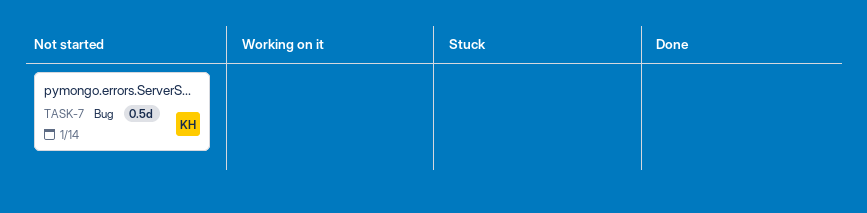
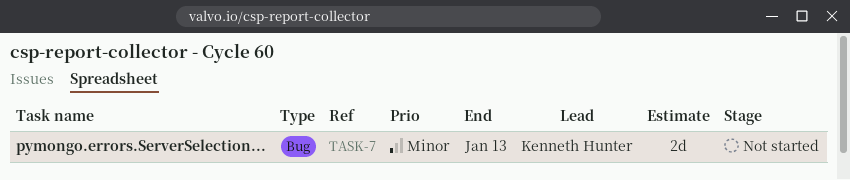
TASK-7, estimate: 0.5d -> 2d
TASK-7, due: Jan 14 -> Jan 13

